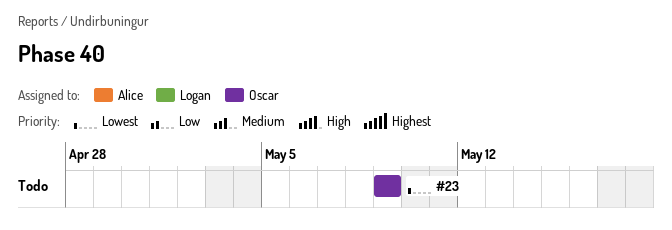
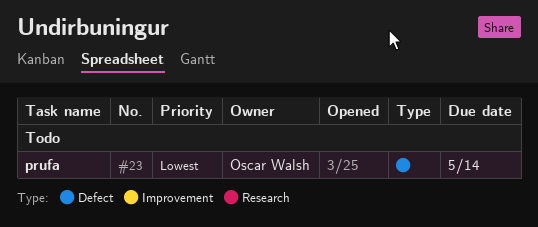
#23, due: May 9 -> May 14

